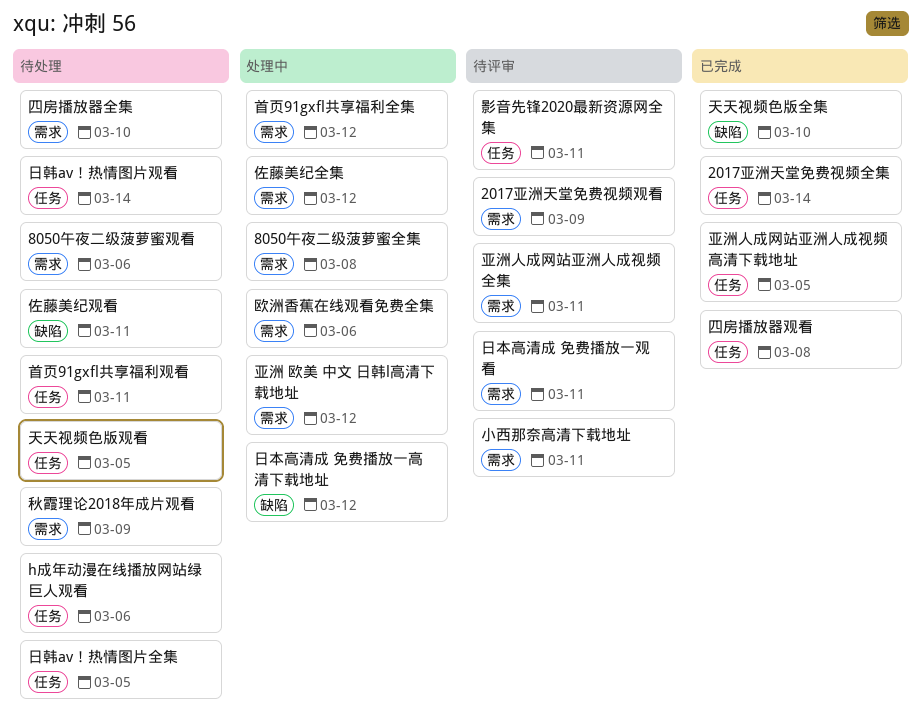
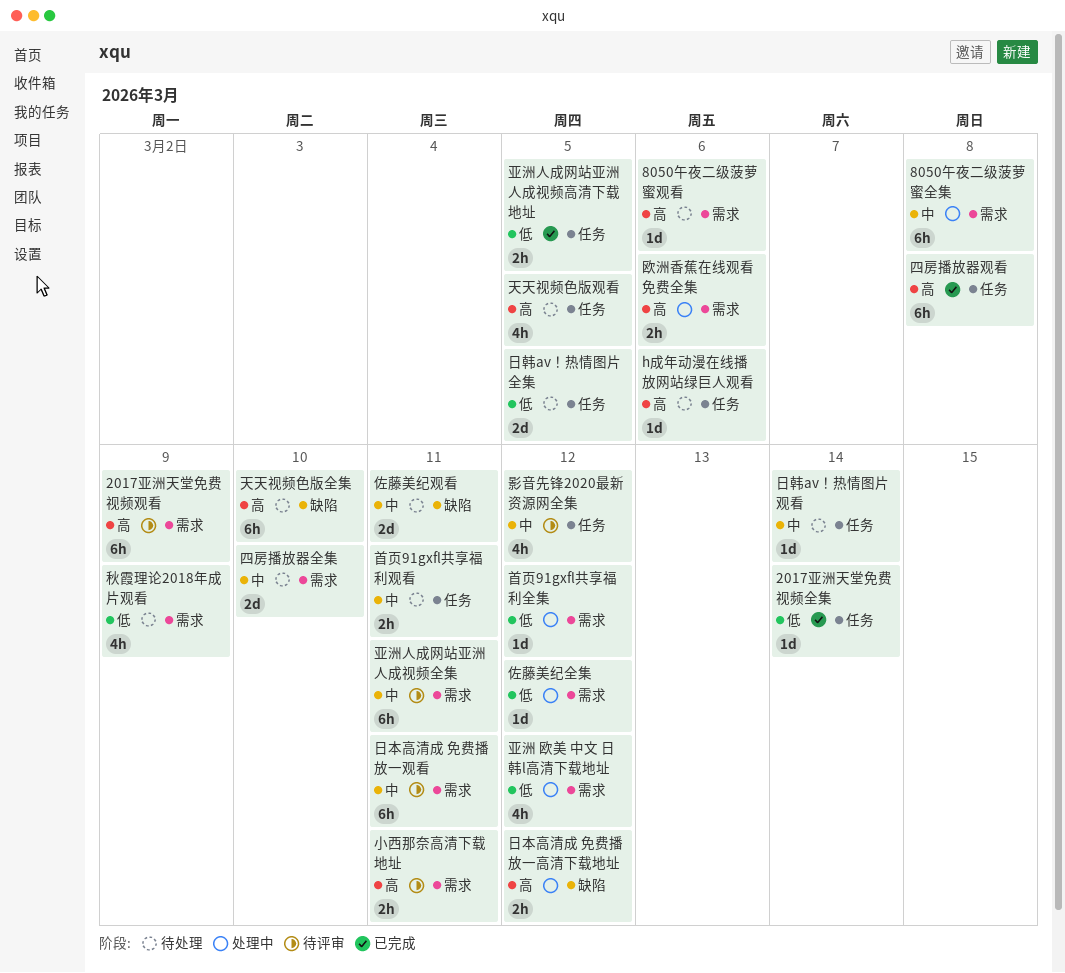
天天视频色版全集, status: 已完成 -> 待处理
影音先锋2020最新资源网全集, due: Mar 11 -> Mar 12

